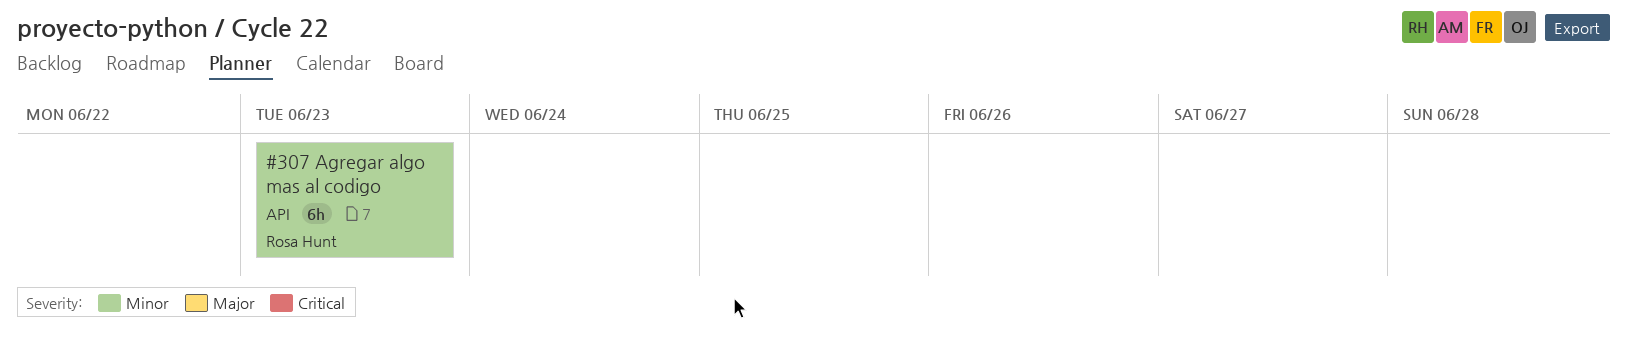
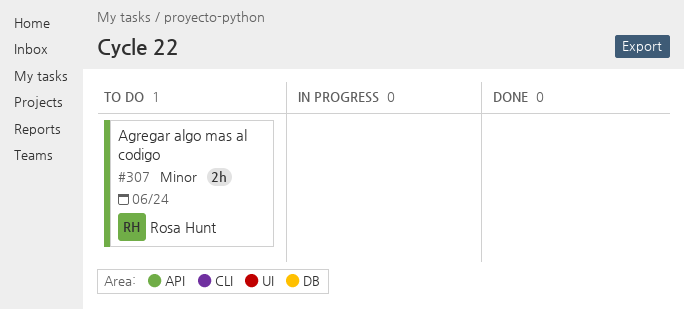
#307, estimate: 6h -> 2h
#307, due: Jun 23 -> Jun 24

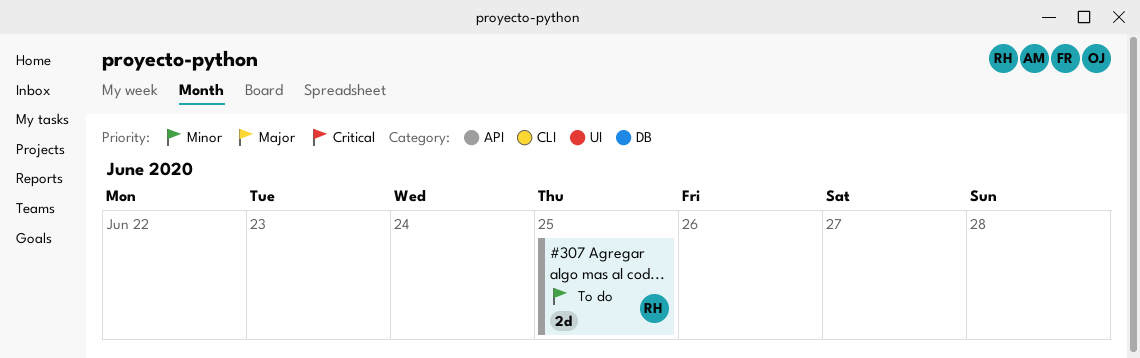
#307, estimate: 2h -> 2d
#307, due: Jun 24 -> Jun 25

